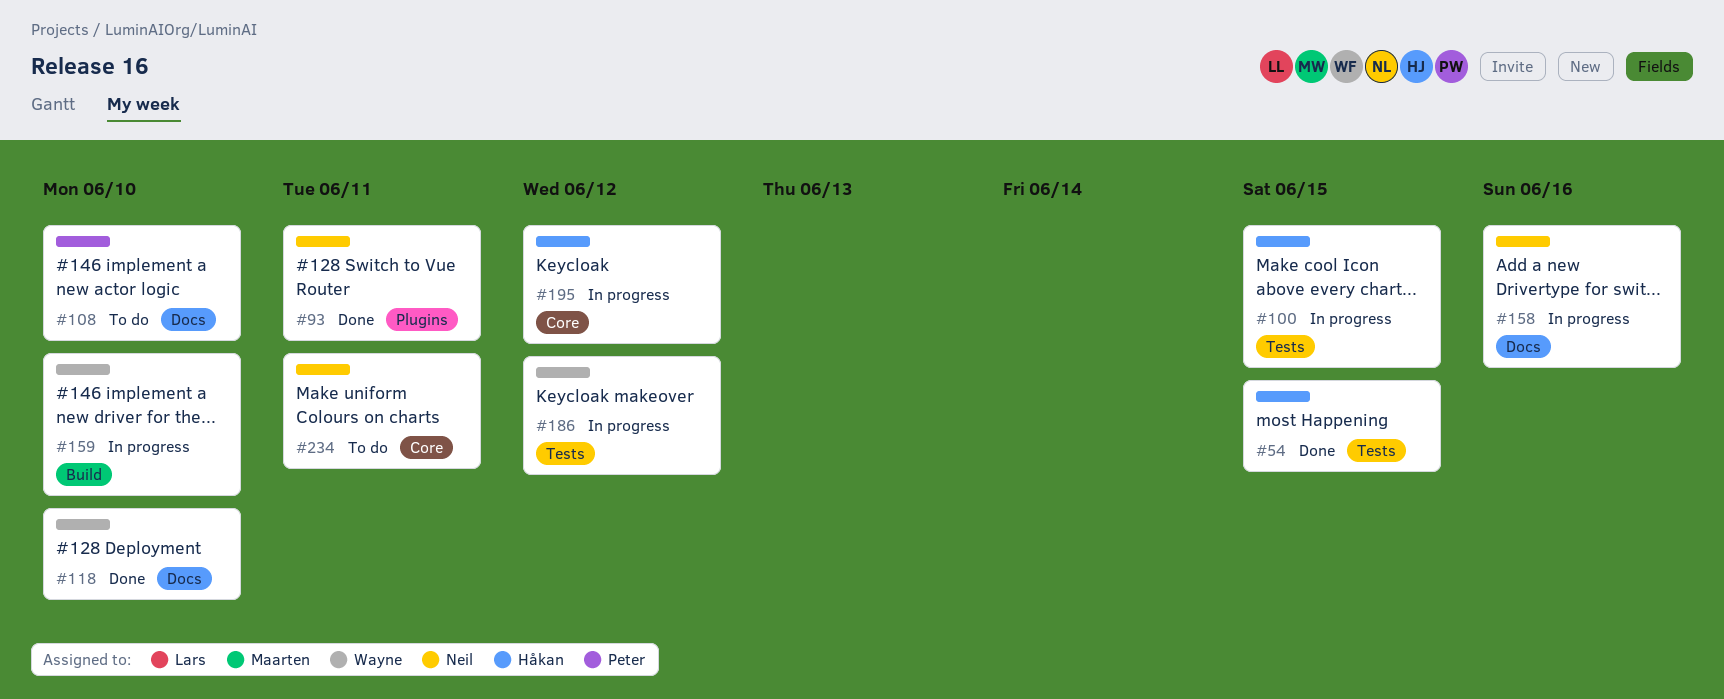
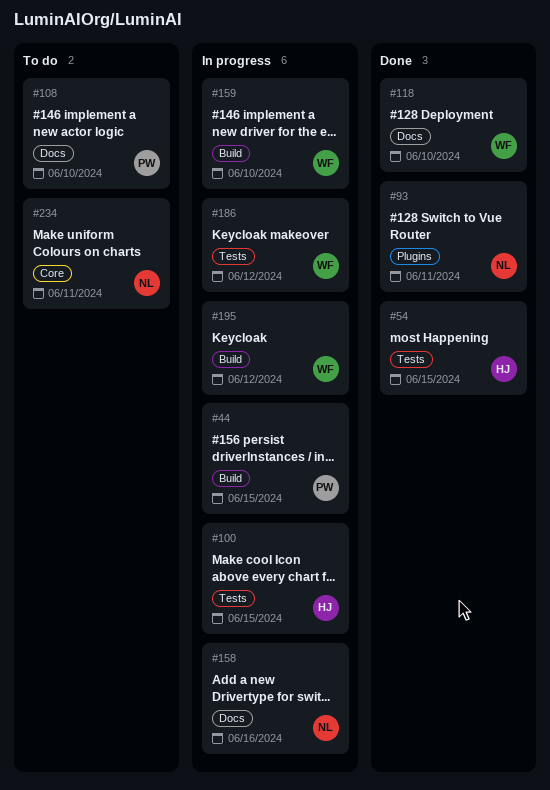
#44: none -> present
#195, owner: Håkan -> Wayne
#195, label: Core -> Build

